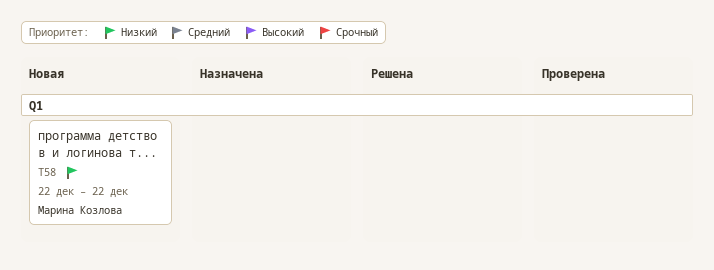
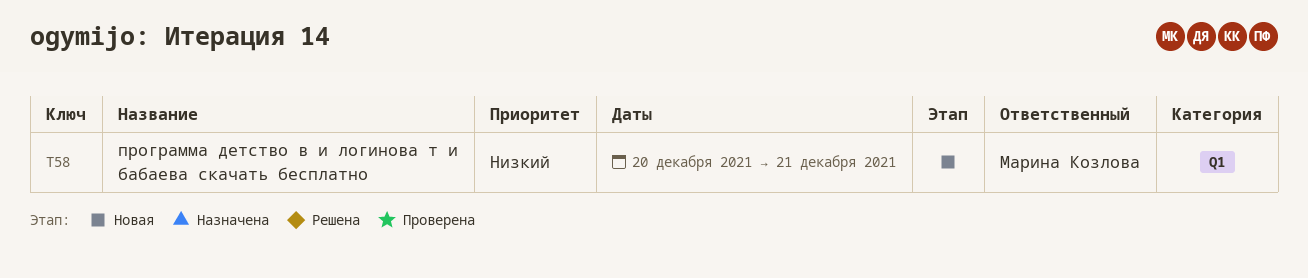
T58, start: Dec 22 -> Dec 20
T58, due: Dec 22 -> Dec 21

